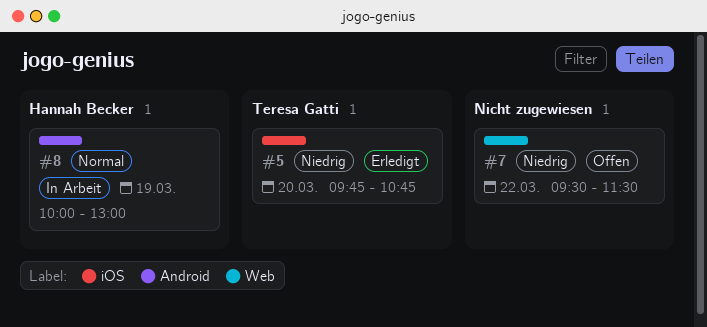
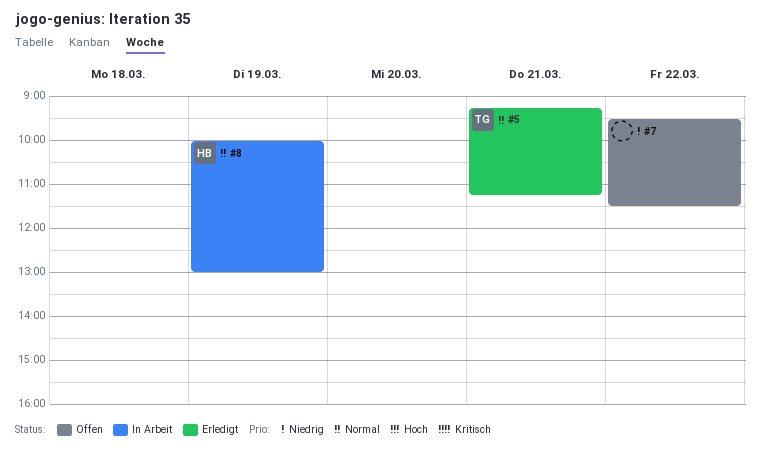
#5, priority: Niedrig -> Normal
#5, day: Mar 20 -> Mar 21
#5, begins: 09:45 -> 09:15
#5, ends: 10:45 -> 11:15

